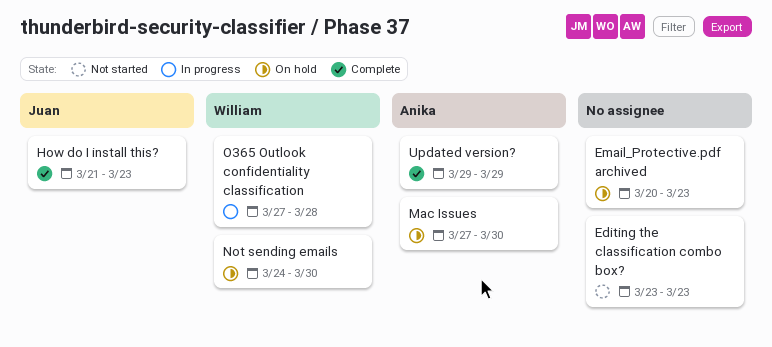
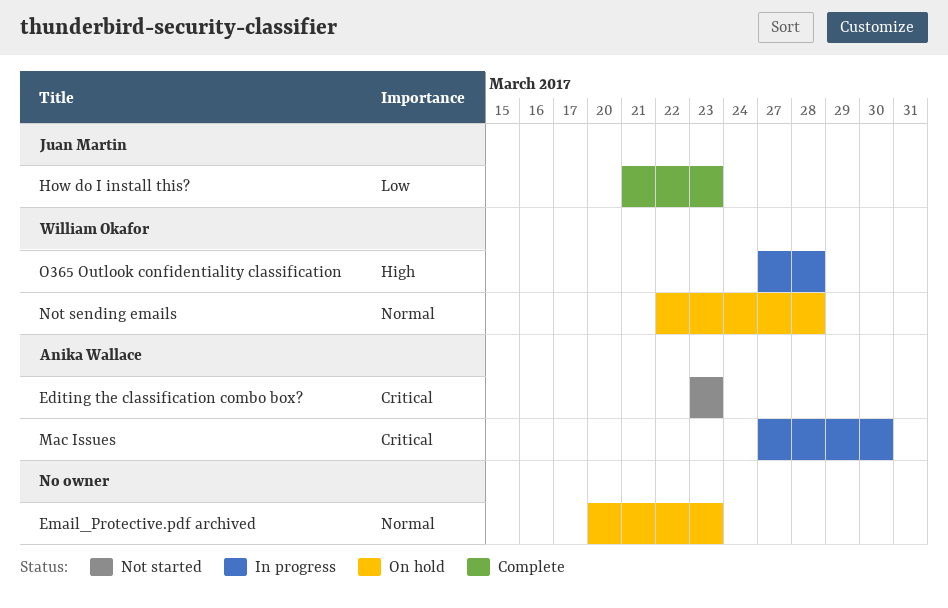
Editing the classification combo box?, owner: none -> Anika Wallace
Mac Issues, status: On hold -> In progress
Not sending emails, start: Mar 24 -> Mar 22
Not sending emails, due: Mar 30 -> Mar 28
Updated version?: present -> none

